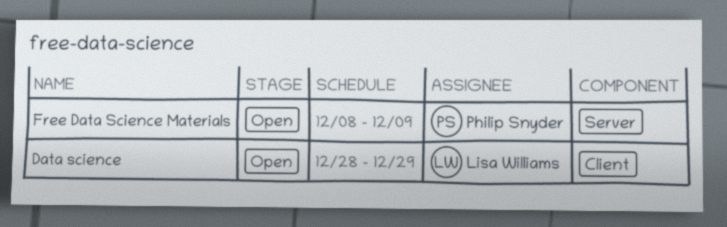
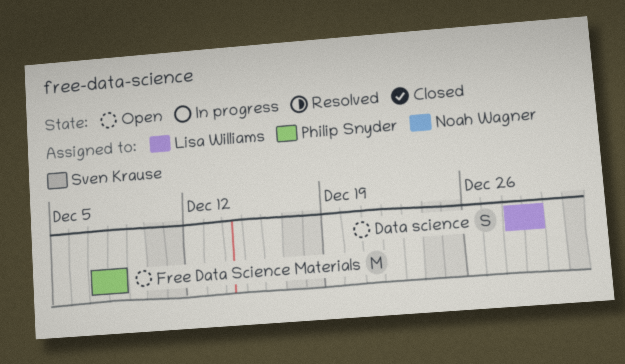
Free Data Science Materials, start: Dec 8 -> Dec 7
Free Data Science Materials, due: Dec 9 -> Dec 8

